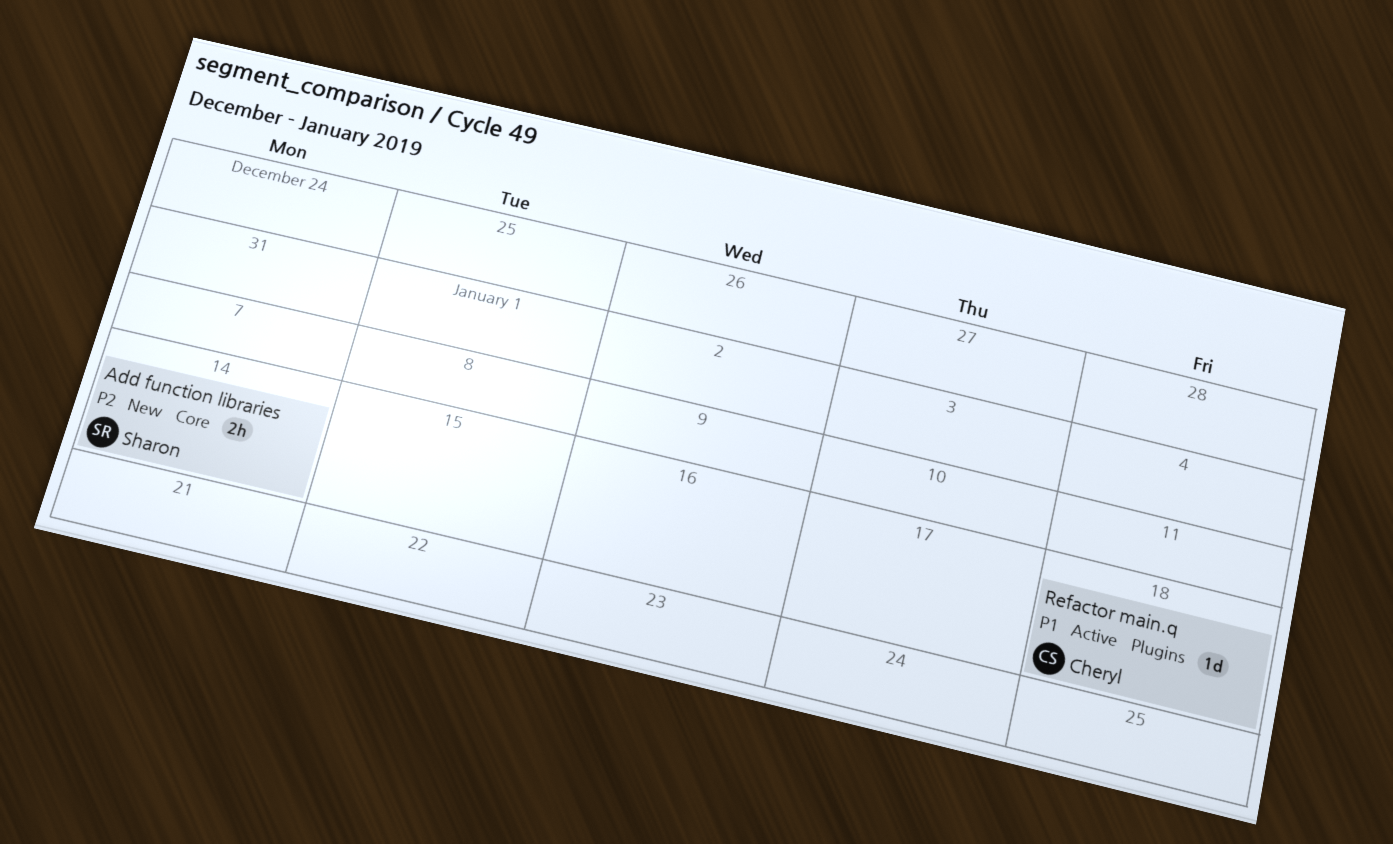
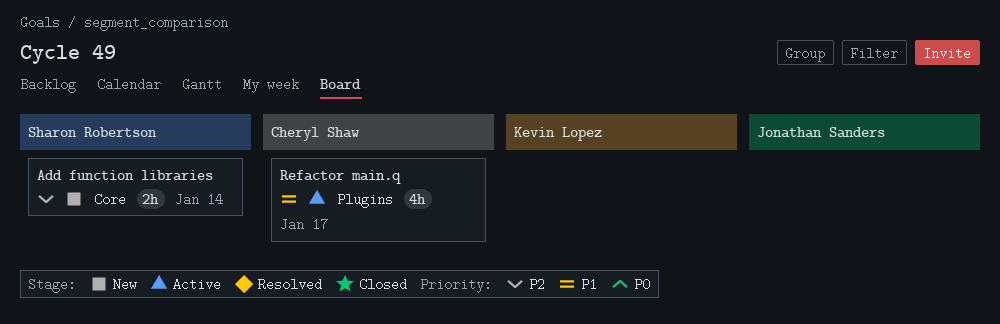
Refactor main.q, estimate: 1d -> 4h
Refactor main.q, due: Jan 18 -> Jan 17

